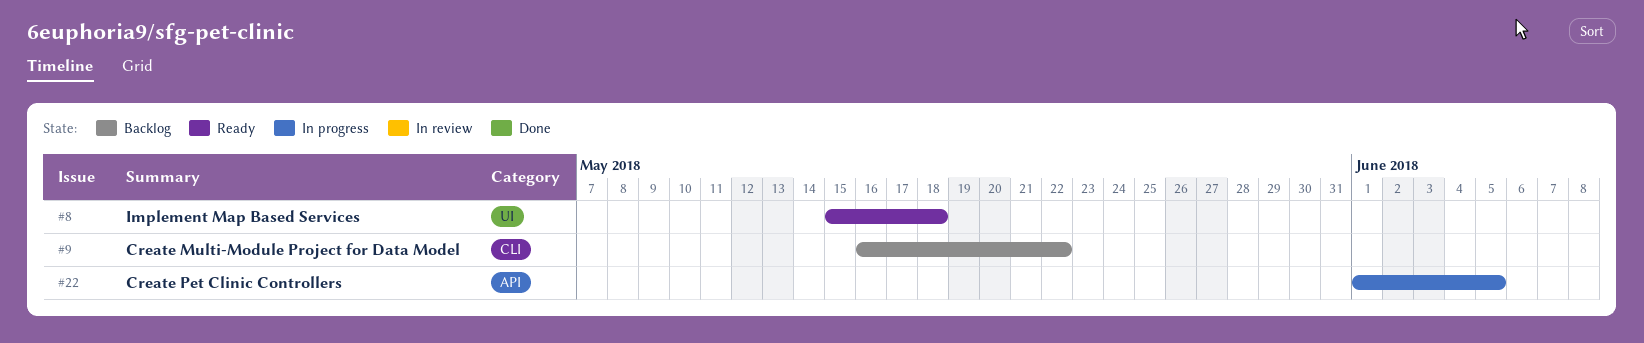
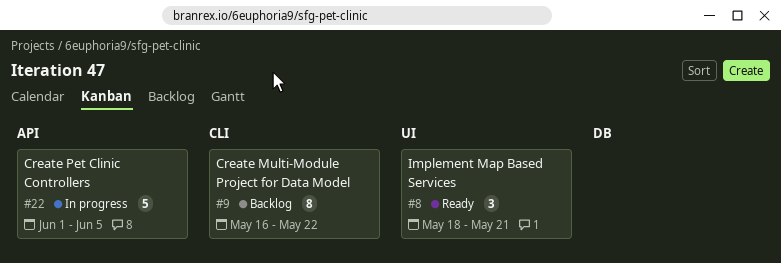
#8, start: May 15 -> May 18
#8, due: May 18 -> May 21

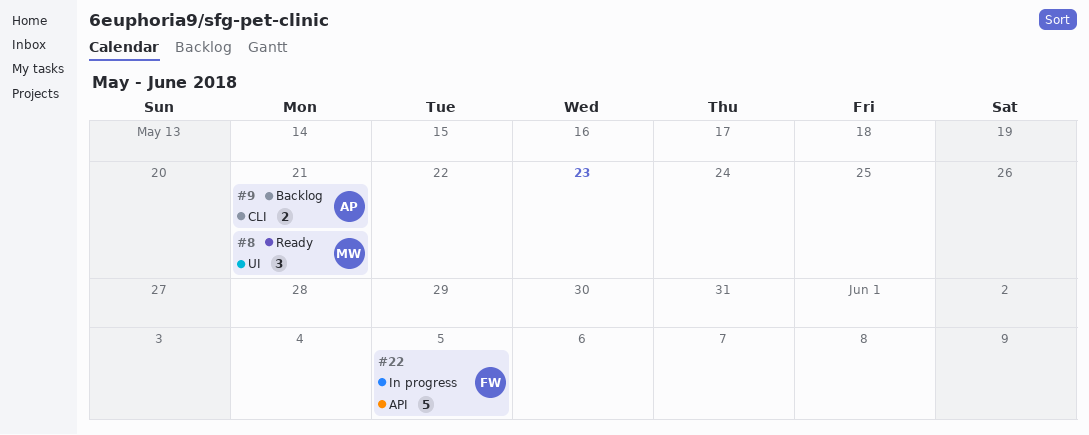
#9, estimate: 8 -> 2
#9, due: May 22 -> May 21

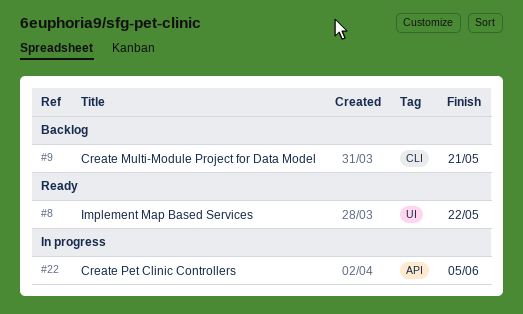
#8, due: May 21 -> May 22

